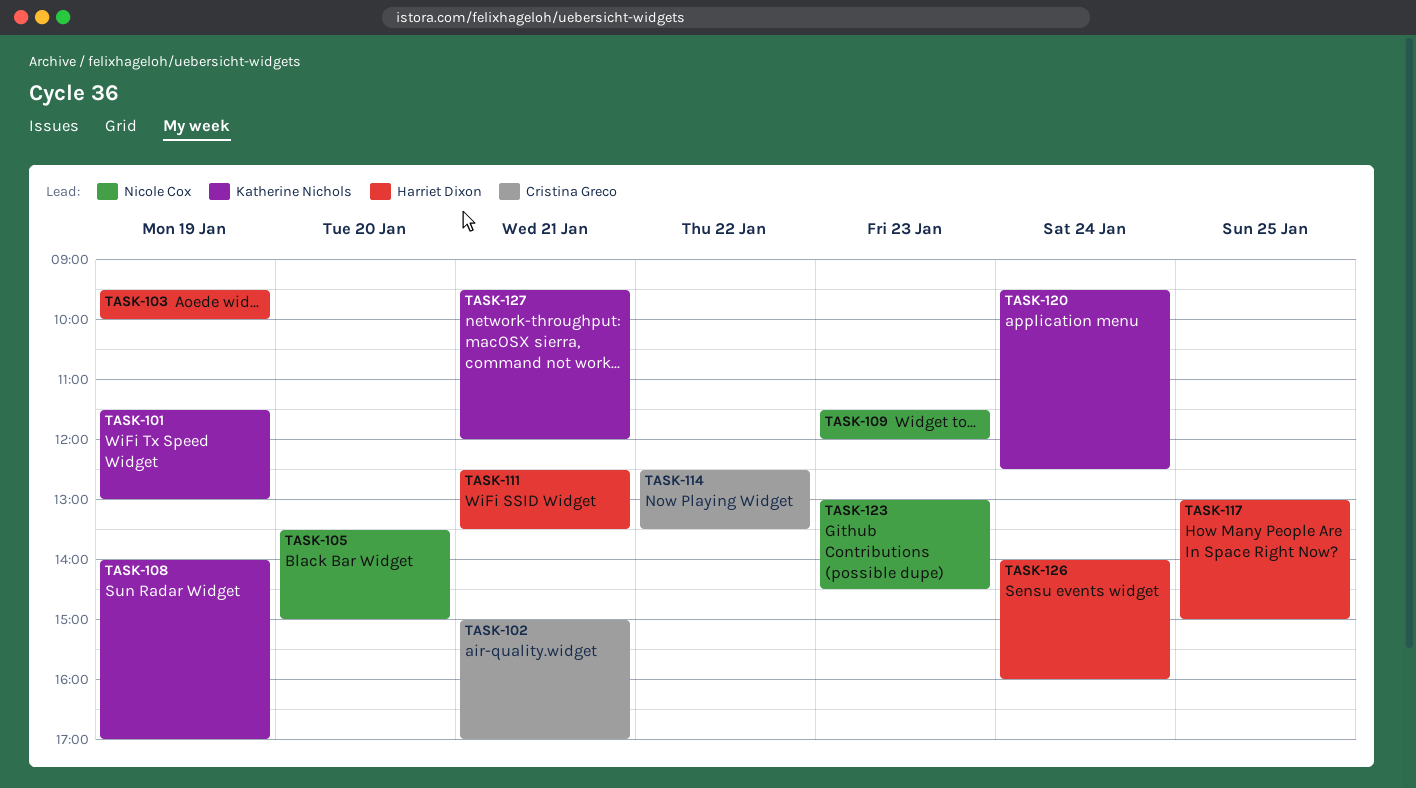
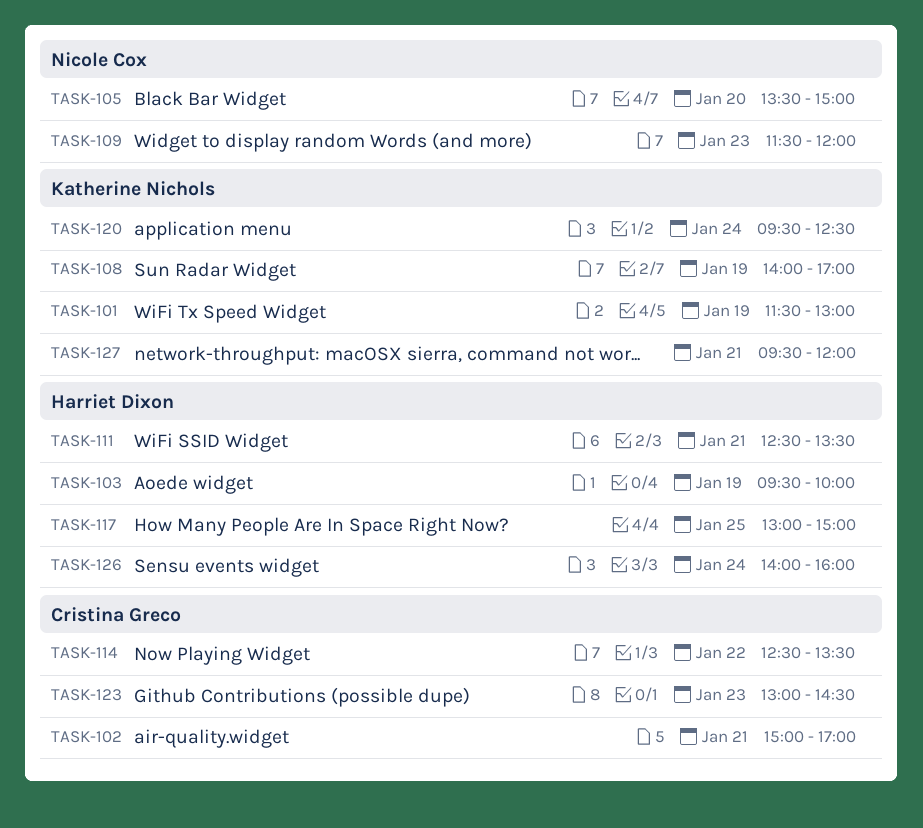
TASK-123, owner: Nicole Cox -> Cristina Greco

